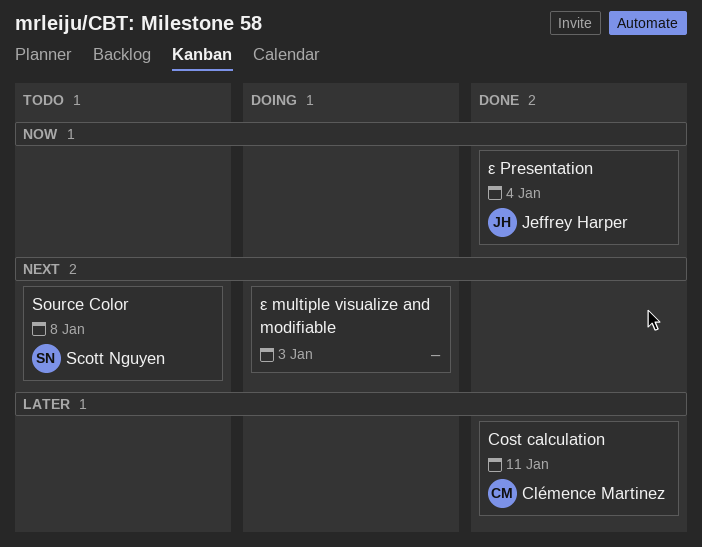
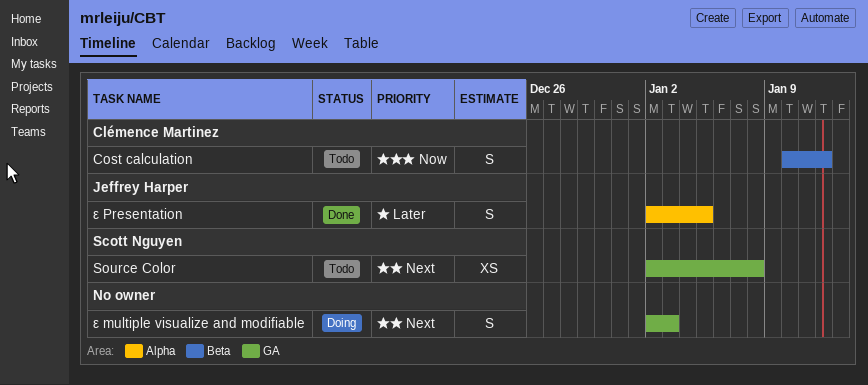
Cost calculation, status: Done -> Todo
Cost calculation, priority: Later -> Now
Cost calculation, due: Jan 11 -> Jan 12
ε Presentation, priority: Now -> Later
ε Presentation, due: Jan 4 -> Jan 5

